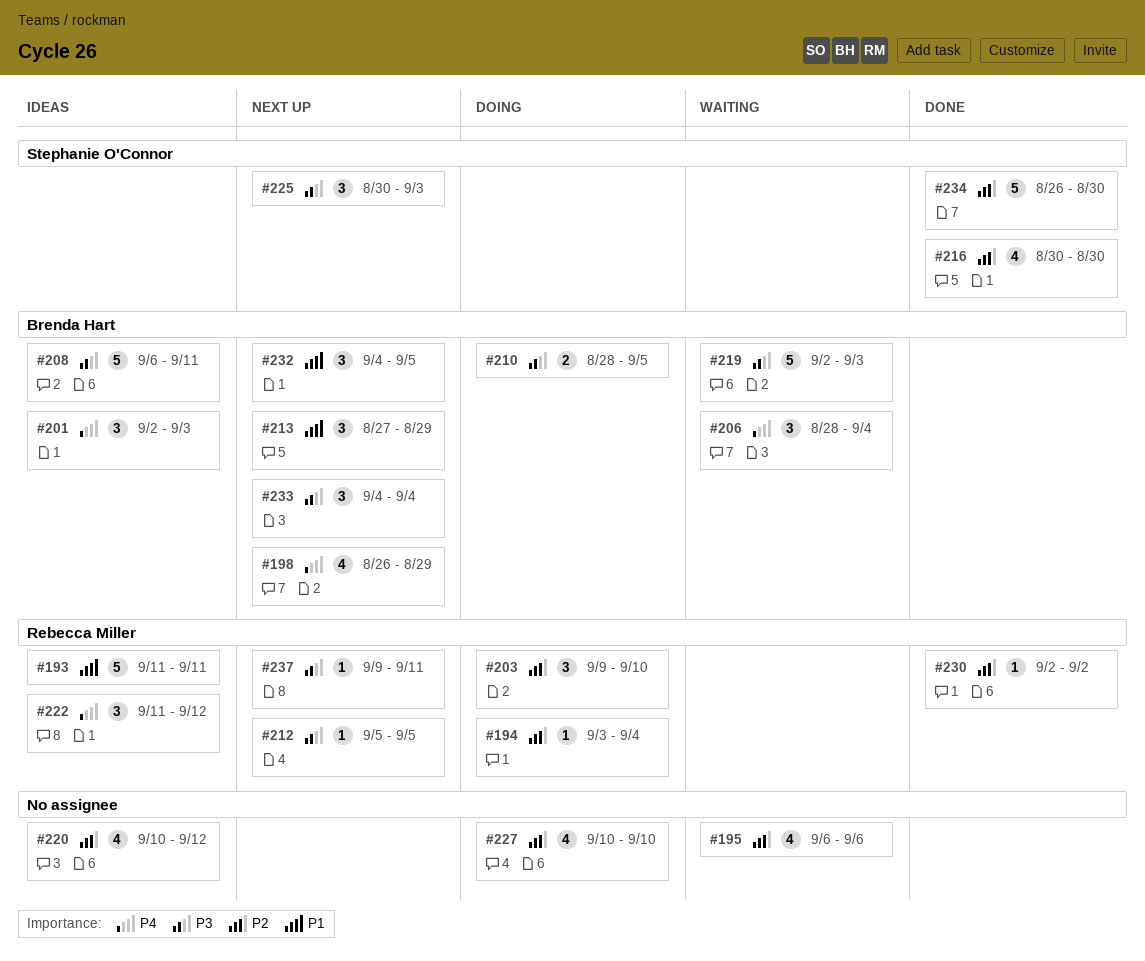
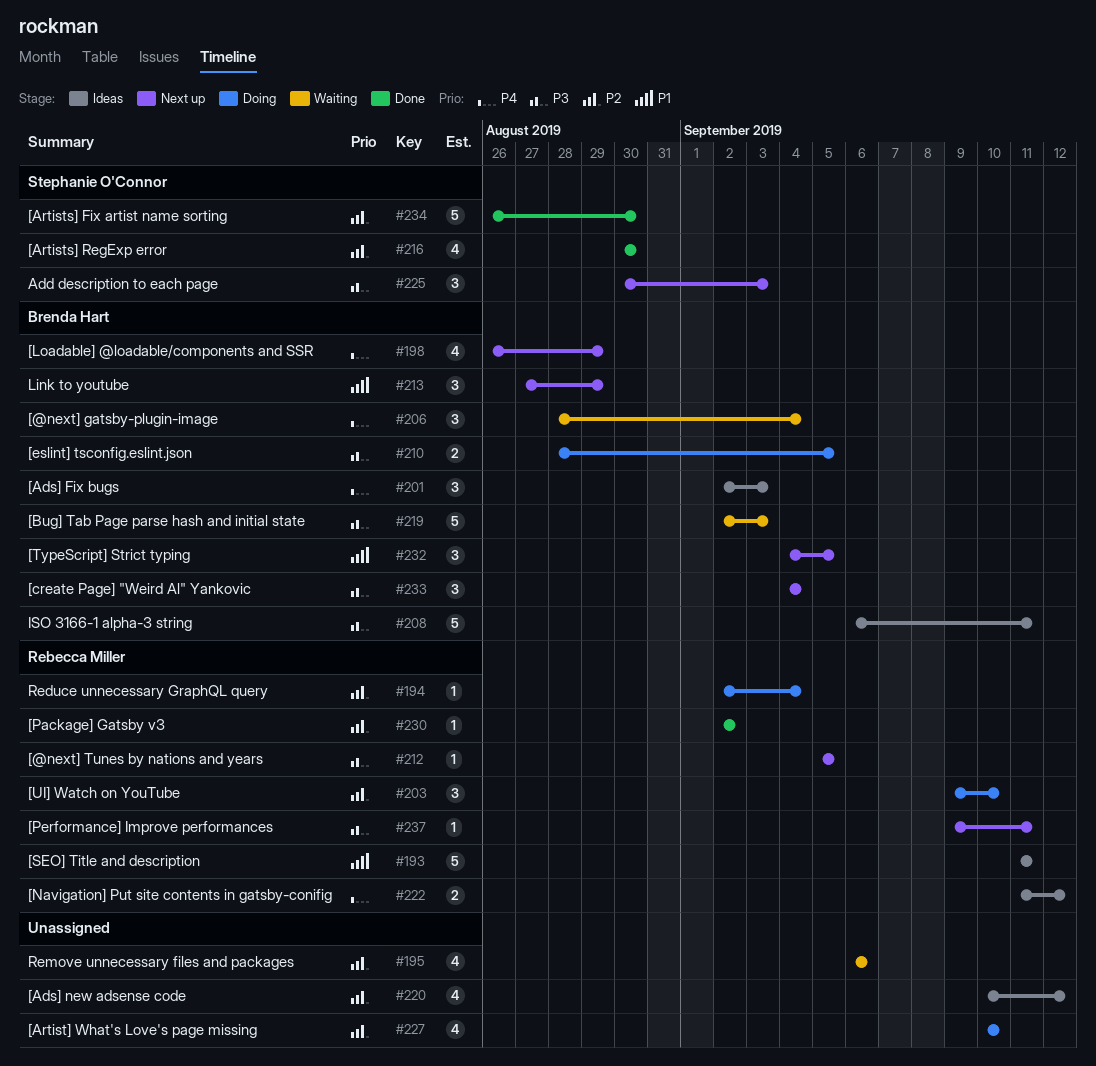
#194, start: Sep 3 -> Sep 2
#222, estimate: 3 -> 2

